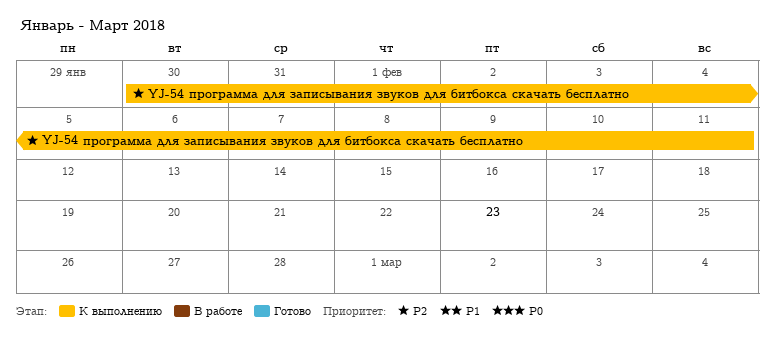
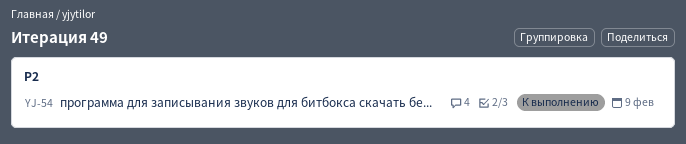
YJ-54, due: Feb 11 -> Feb 9

